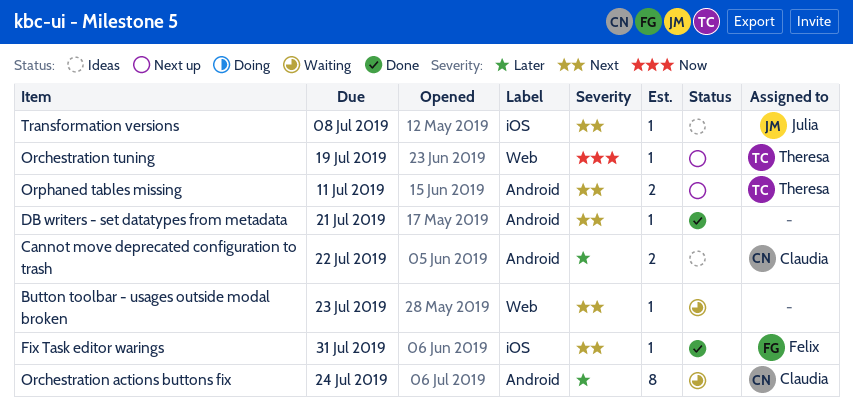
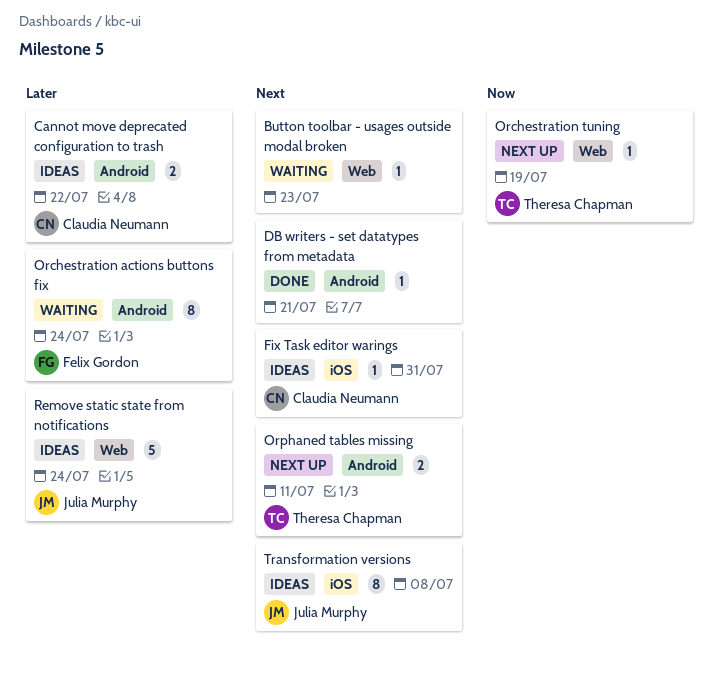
Fix Task editor warings, status: Done -> Ideas
Fix Task editor warings, owner: Felix Gordon -> Claudia Neumann
Orchestration actions buttons fix, owner: Claudia Neumann -> Felix Gordon
Remove static state from notifications: none -> present
Transformation versions, estimate: 1 -> 8

